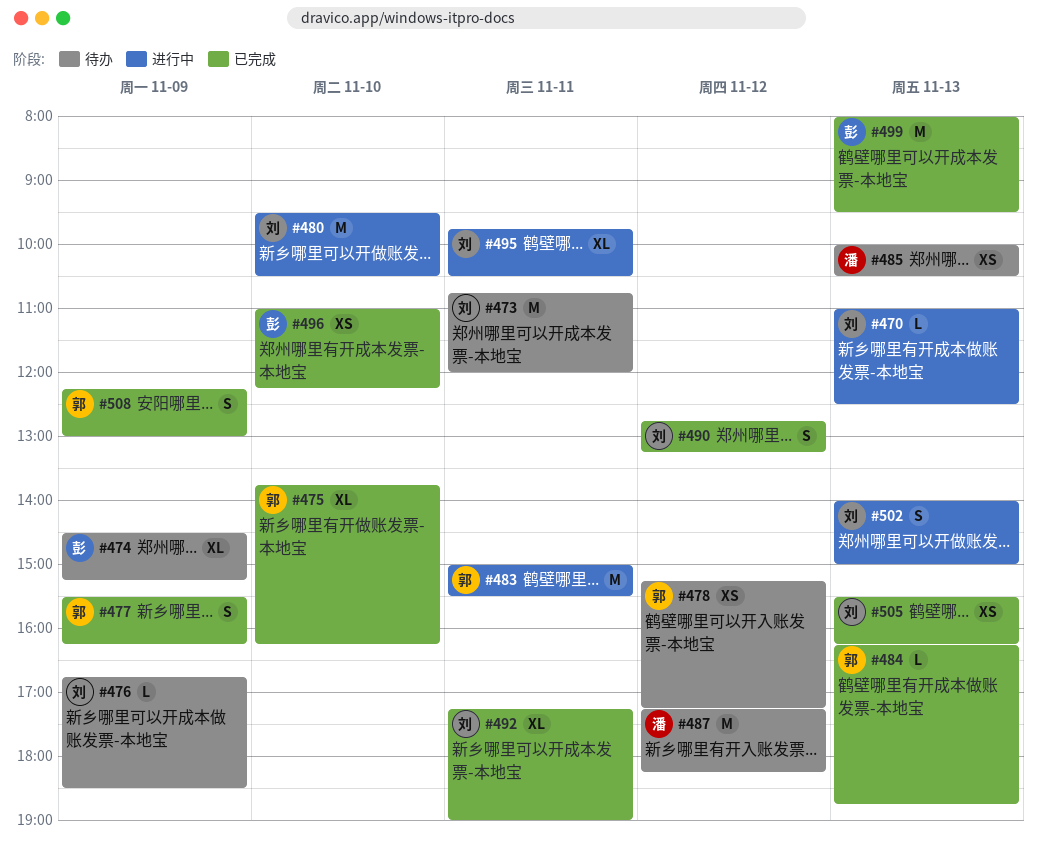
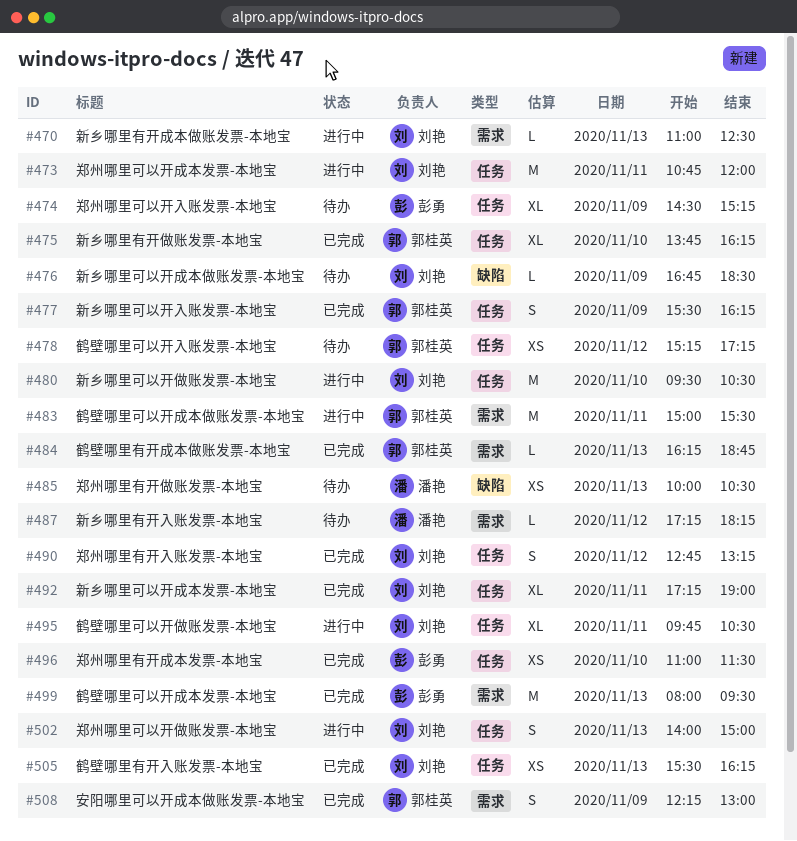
#473, status: 待办 -> 进行中
#487, estimate: M -> L
#496, ends: 12:15 -> 11:30

